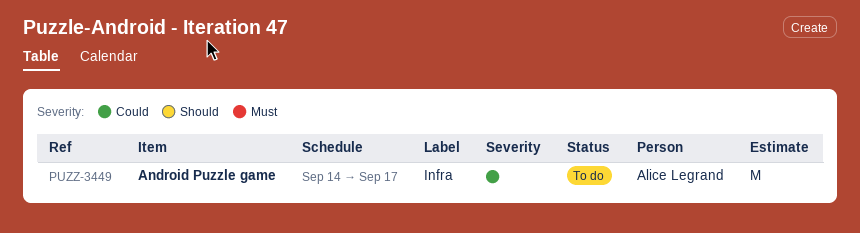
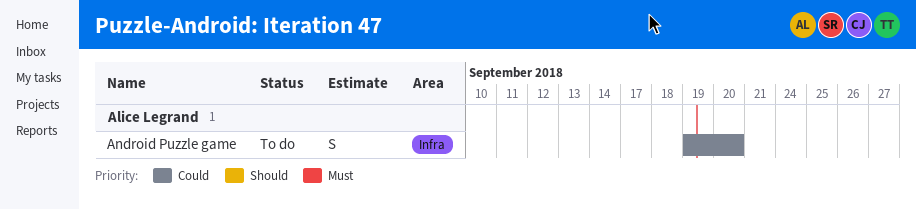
Android Puzzle game, estimate: M -> S
Android Puzzle game, start: Sep 14 -> Sep 19
Android Puzzle game, due: Sep 17 -> Sep 20

